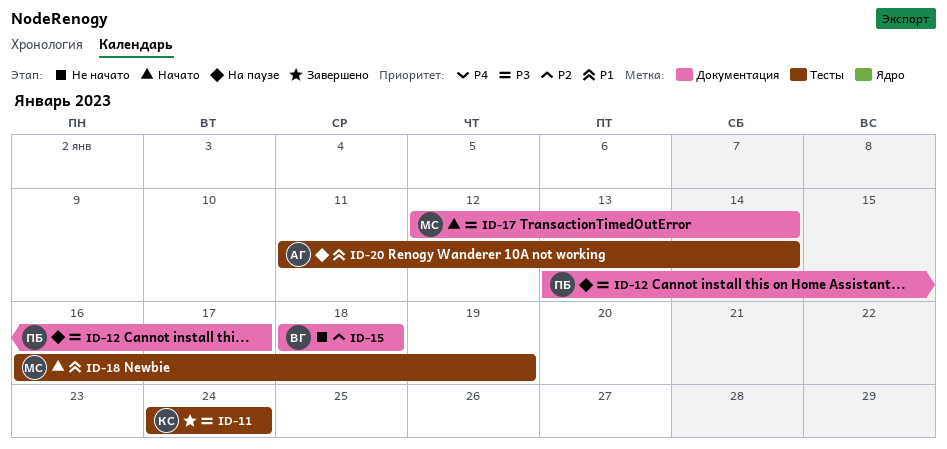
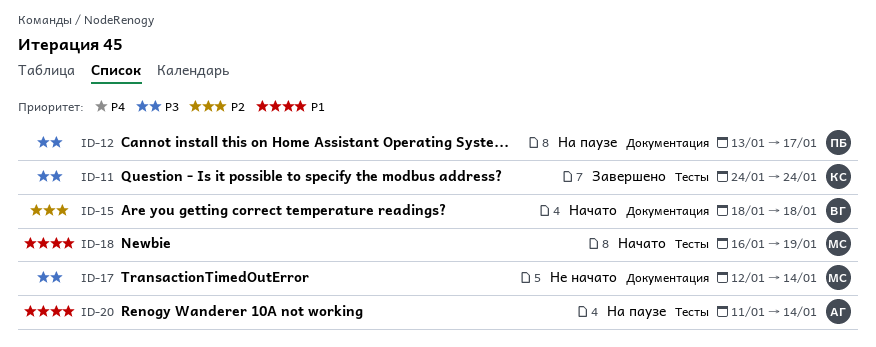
ID-15, status: Не начато -> Начато
ID-17, status: Начато -> Не начато

